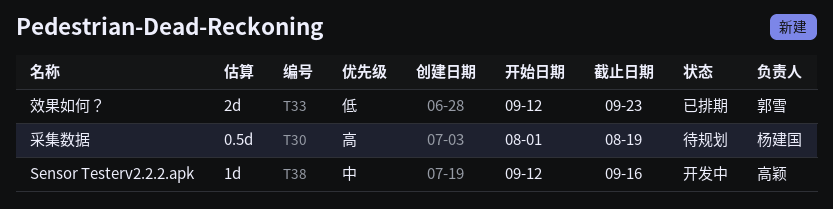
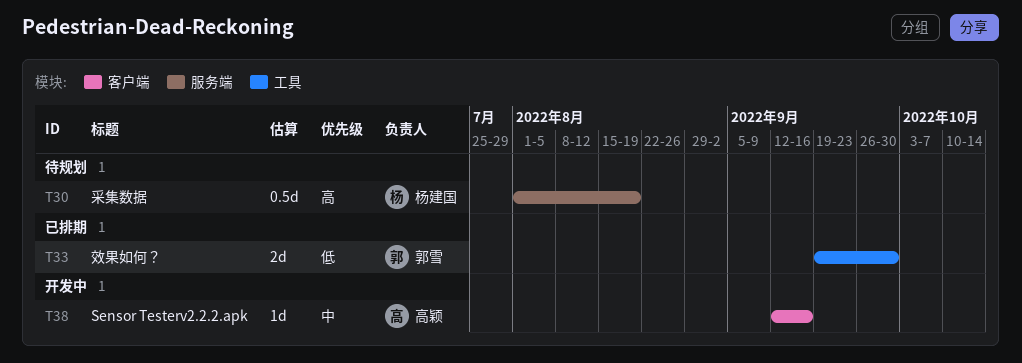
T33, start: Sep 12 -> Sep 19
T33, due: Sep 23 -> Sep 30

